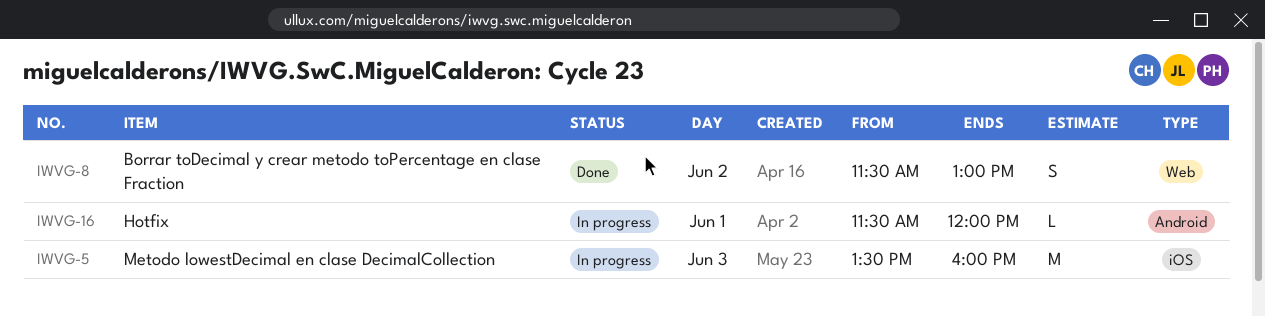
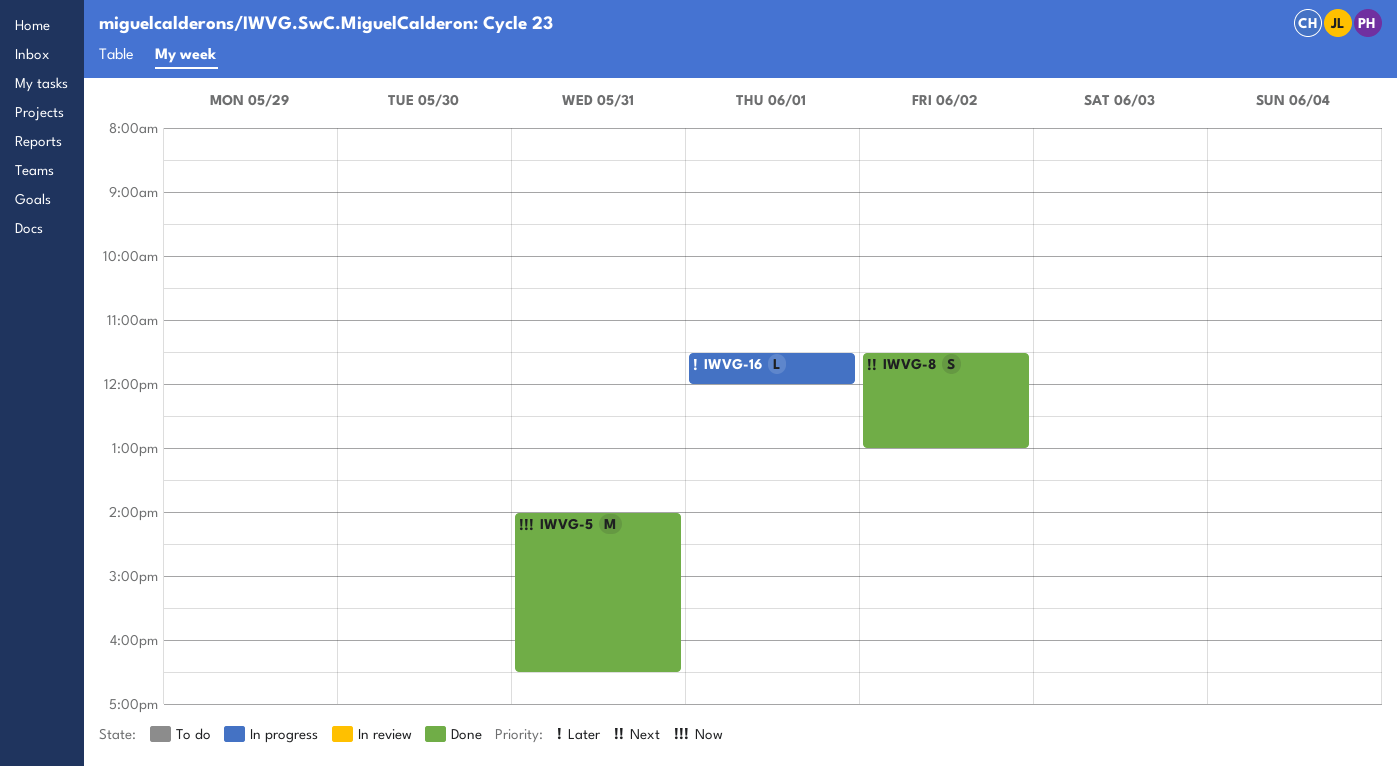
IWVG-5, status: In progress -> Done
IWVG-5, day: Jun 3 -> May 31
IWVG-5, begins: 13:30 -> 14:00
IWVG-5, ends: 16:00 -> 16:30

